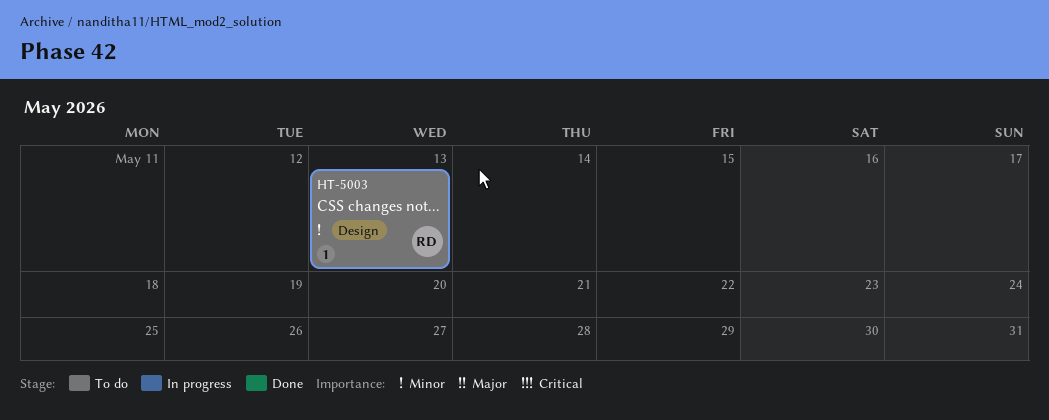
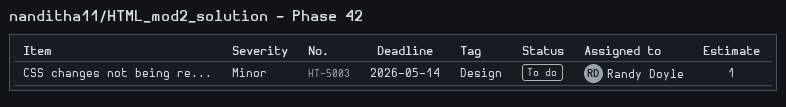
HT-5003, due: May 13 -> May 14

